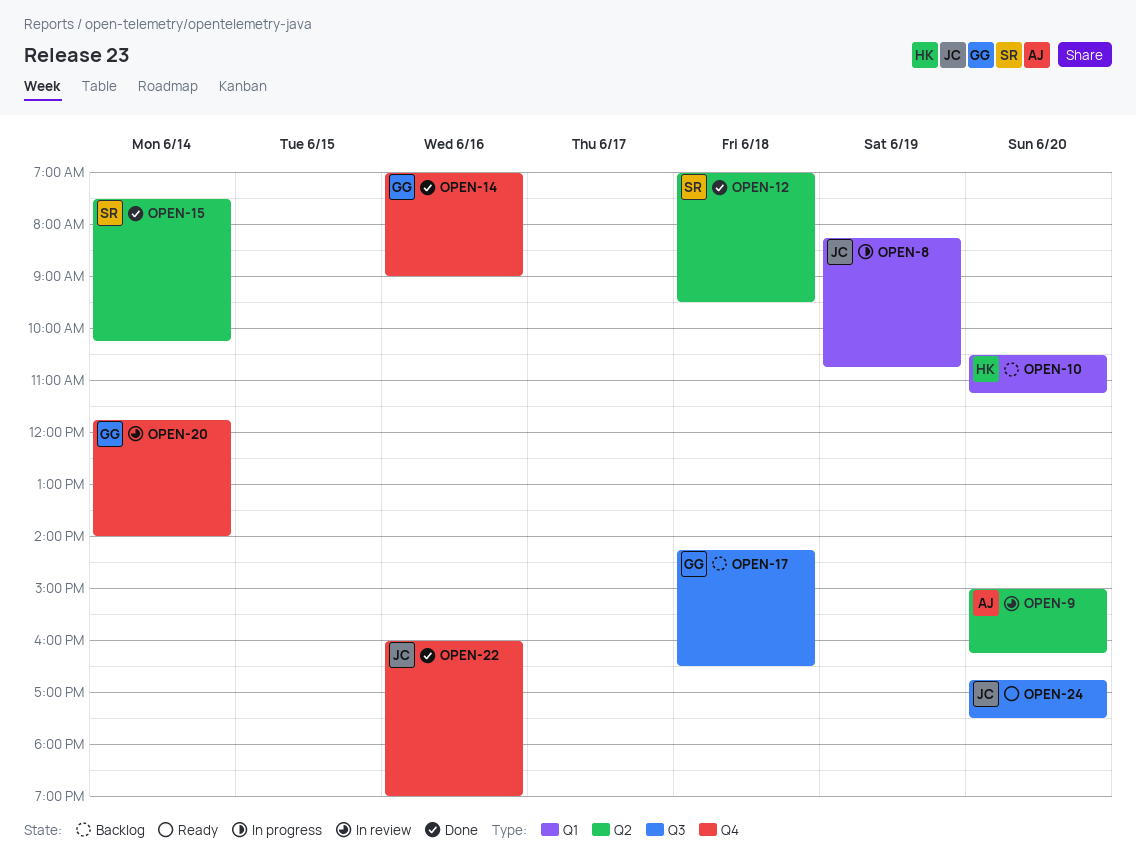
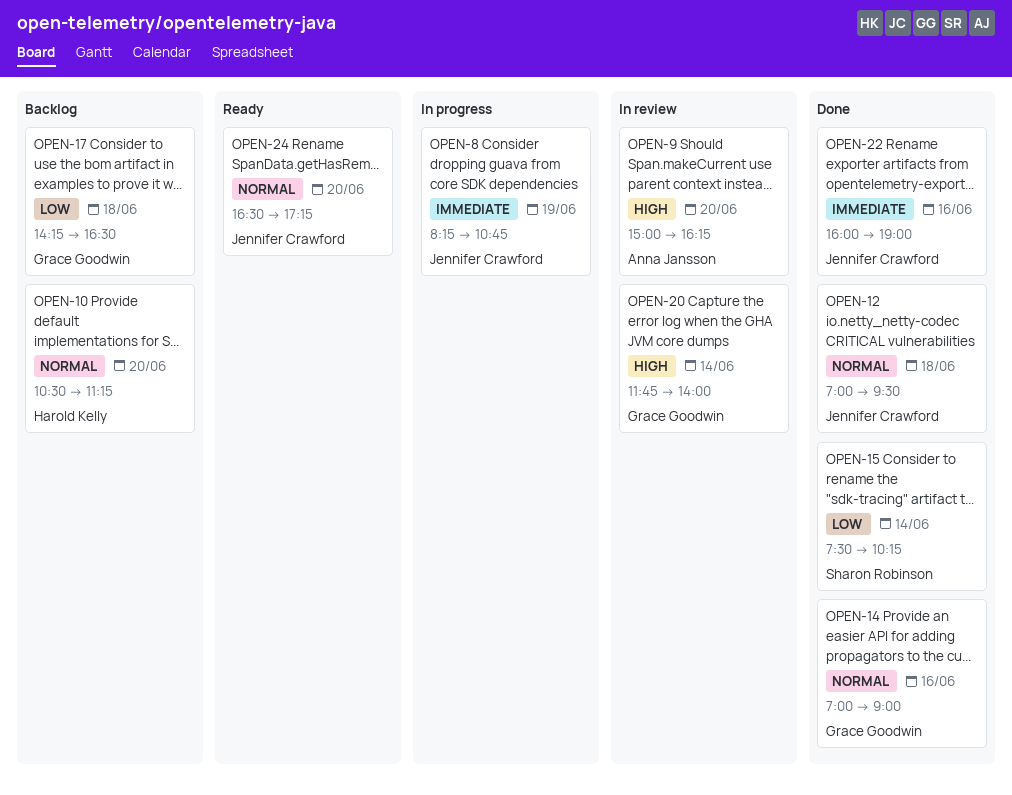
OPEN-12, owner: Sharon Robinson -> Jennifer Crawford
OPEN-24, begins: 16:45 -> 16:30
OPEN-24, ends: 17:30 -> 17:15

